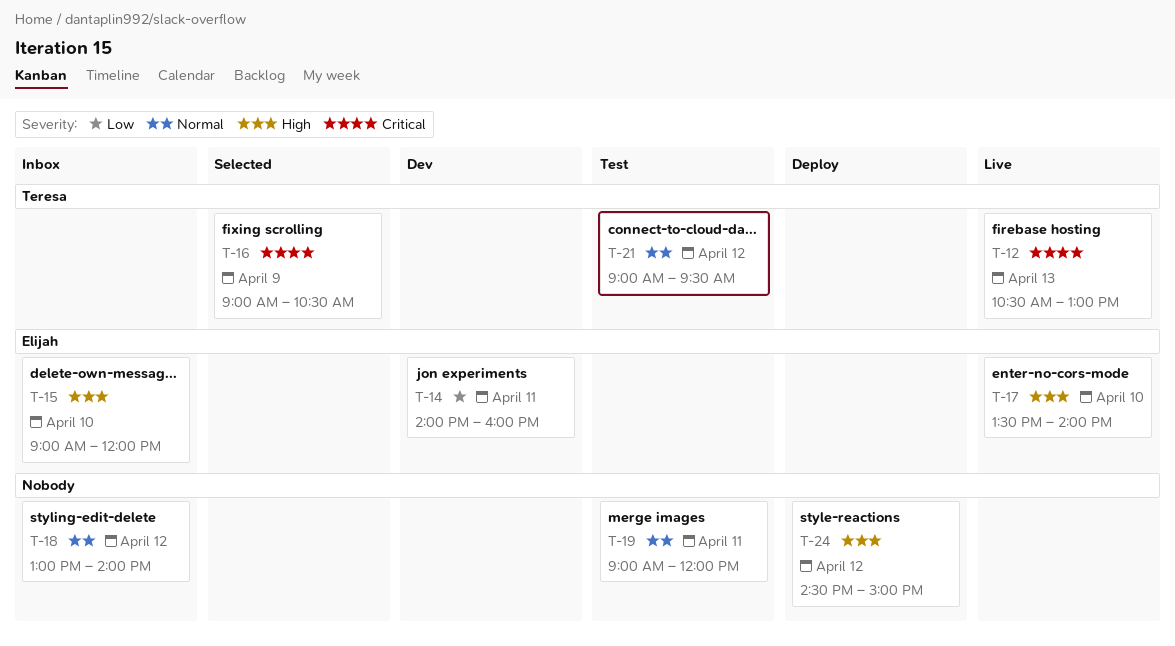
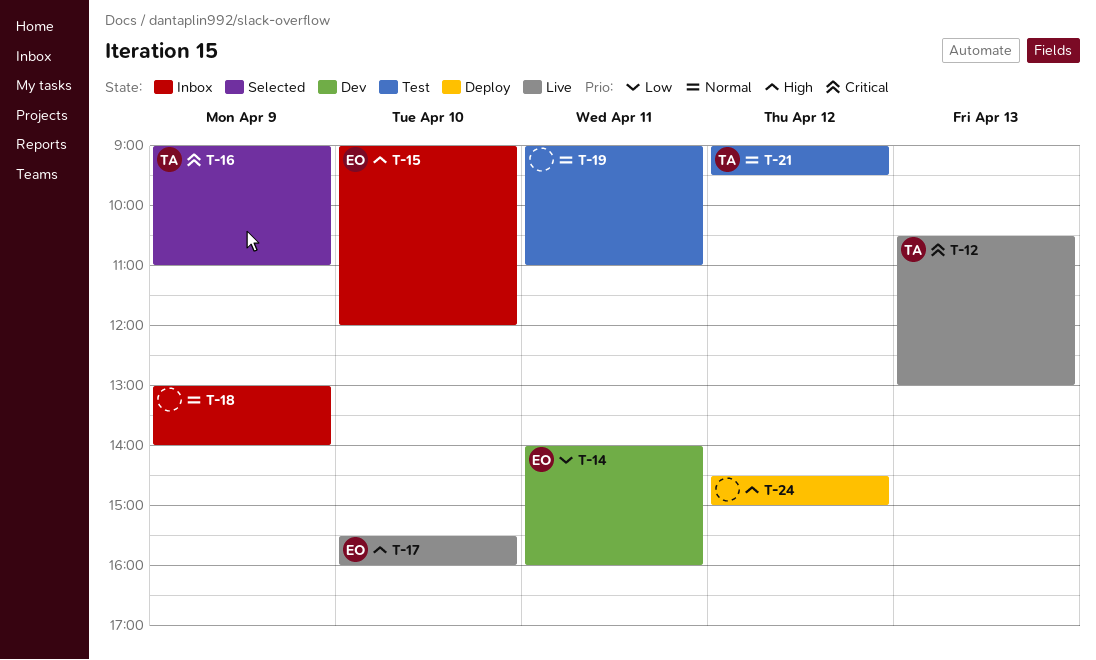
T-16, ends: 10:30 -> 11:00
T-17, begins: 13:30 -> 15:30
T-17, ends: 14:00 -> 16:00
T-18, day: Apr 12 -> Apr 9
T-19, ends: 12:00 -> 11:00

